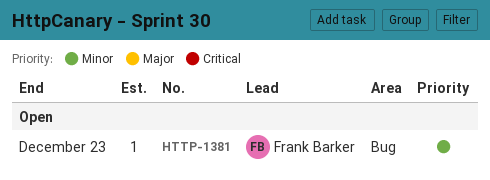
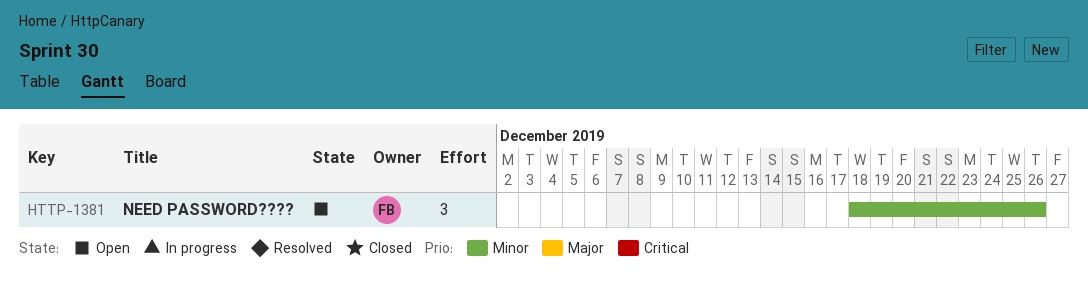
HTTP-1381, estimate: 1 -> 3
HTTP-1381, due: Dec 23 -> Dec 26

